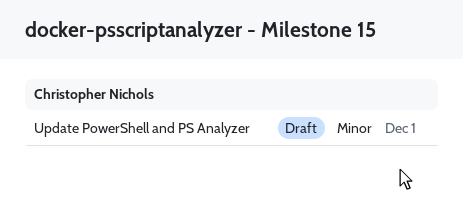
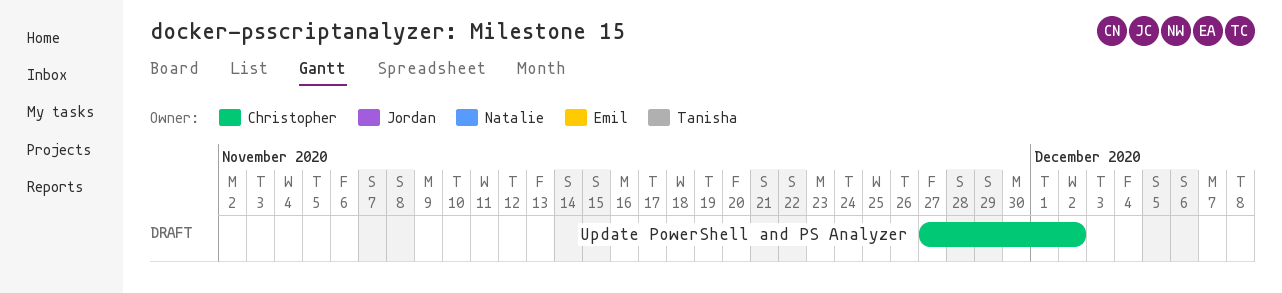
Update PowerShell and PS Analyzer, due: Dec 1 -> Dec 2

